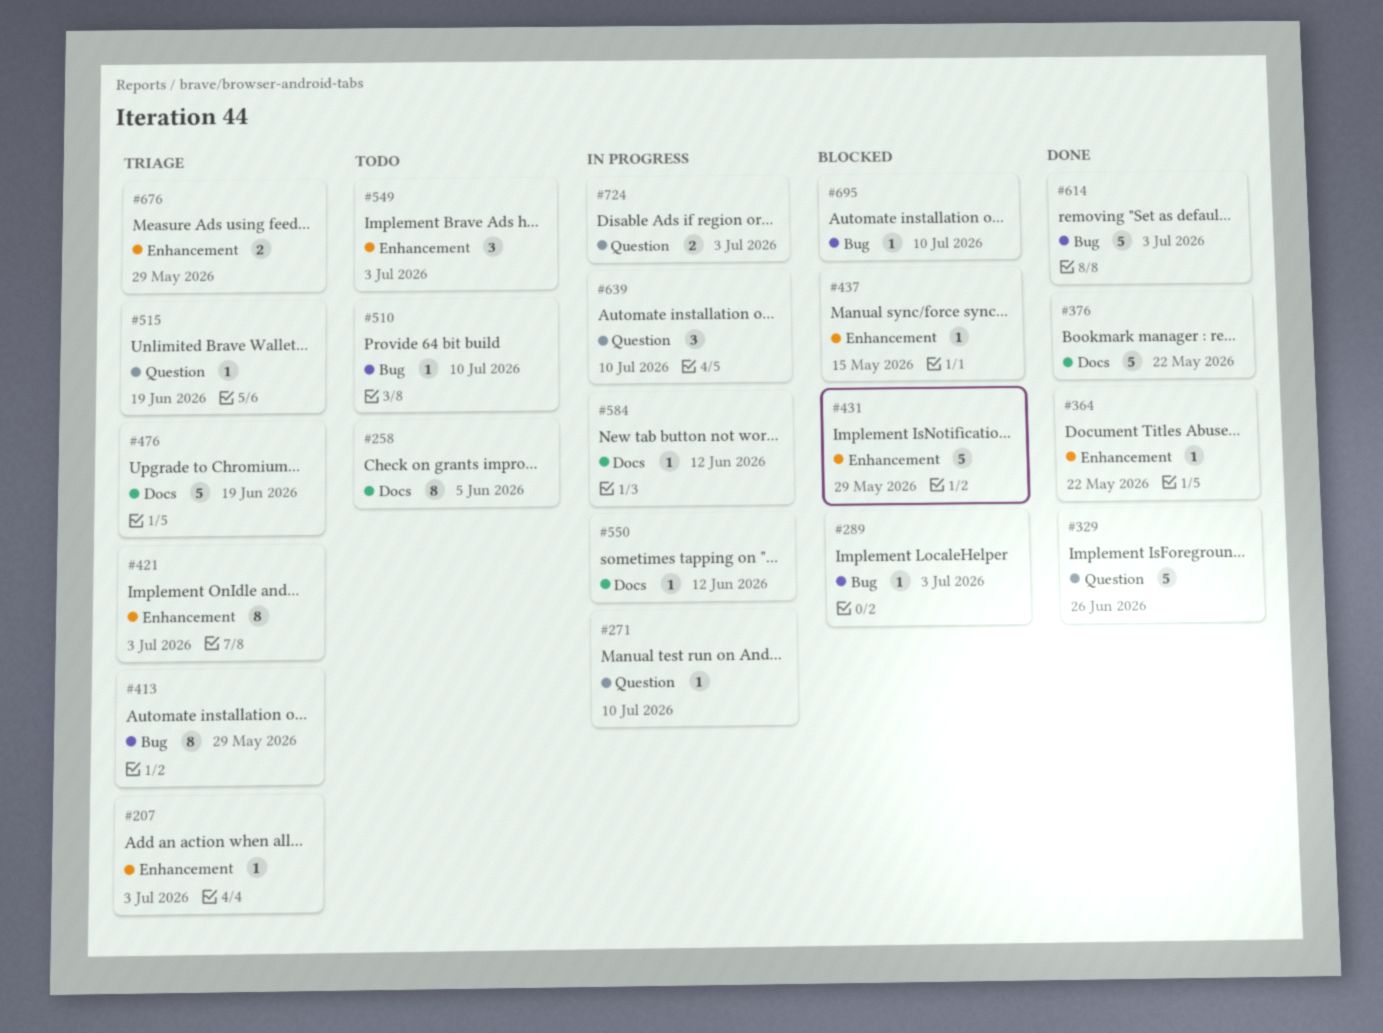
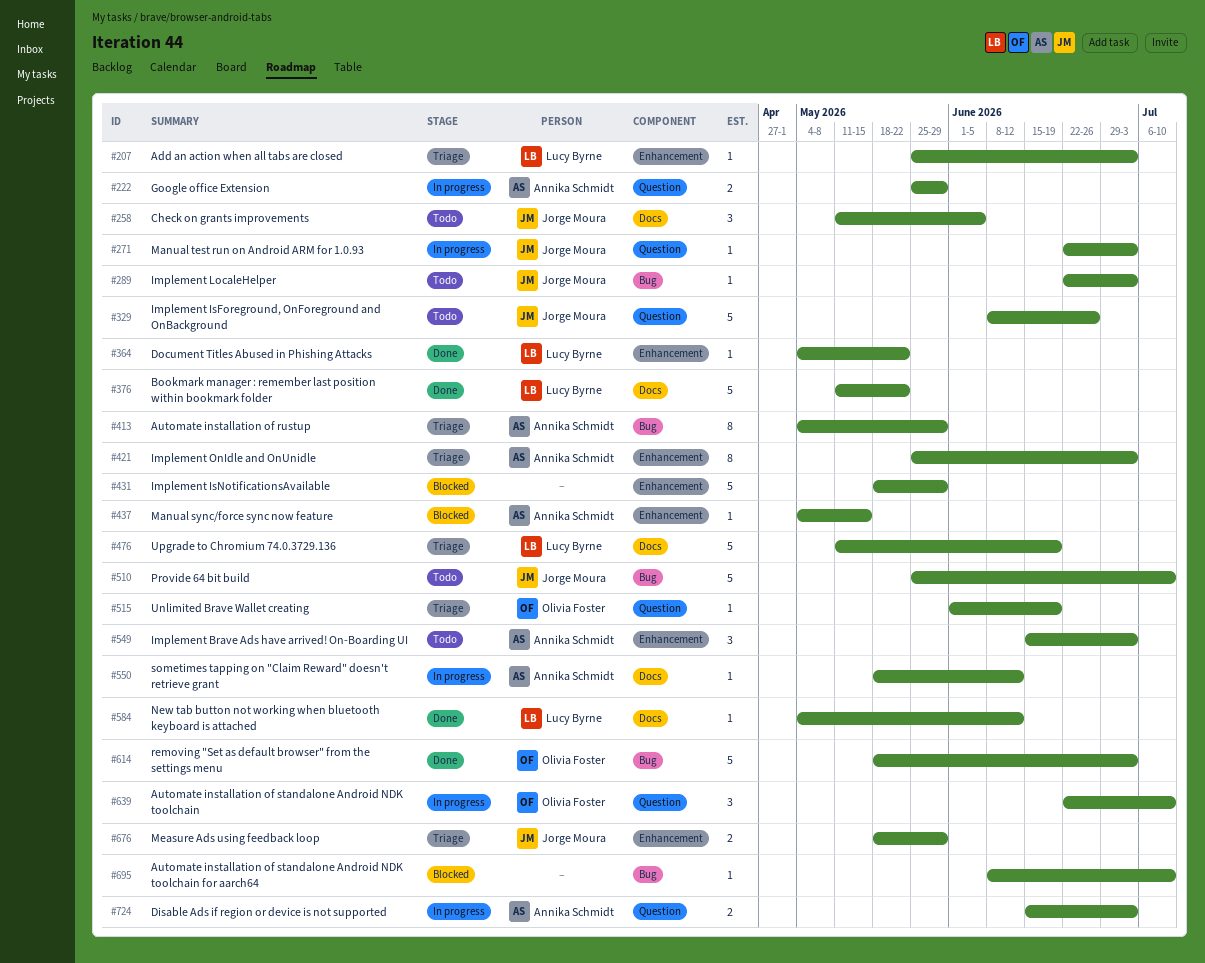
#222: none -> present
#258, estimate: 8 -> 3
#271, due: Jul 10 -> Jul 3
#289, status: Blocked -> Todo
#329, status: Done -> Todo
#510, estimate: 1 -> 5
#584, status: In progress -> Done

